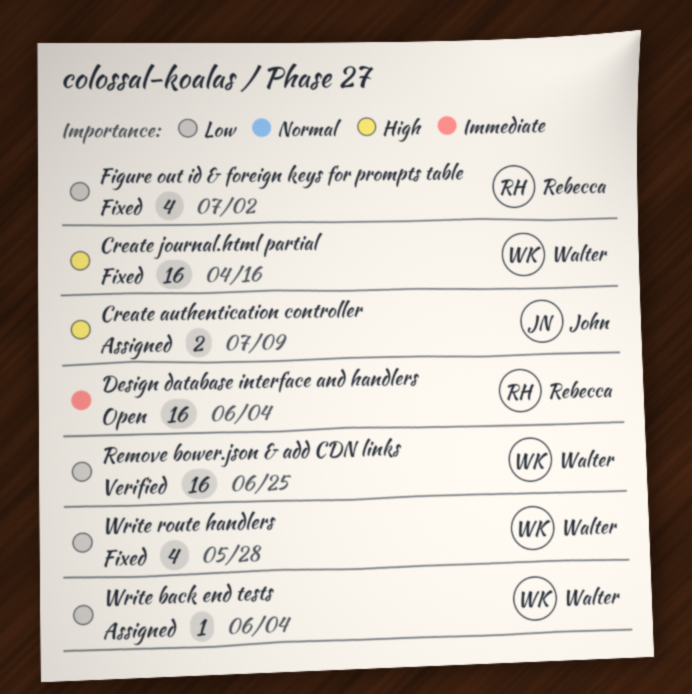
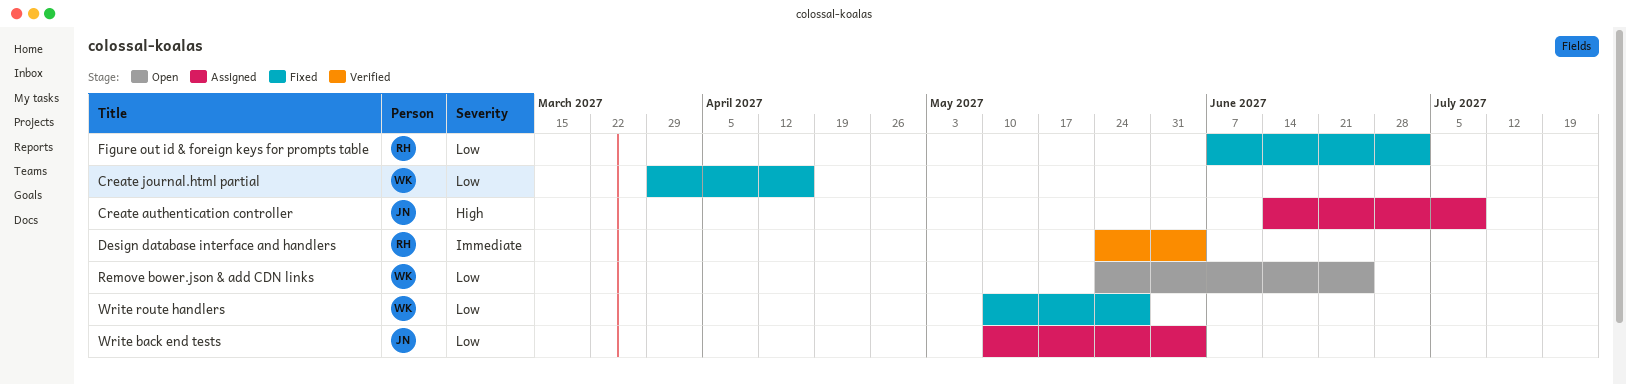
Create journal.html partial, priority: High -> Low
Design database interface and handlers, status: Open -> Verified
Remove bower.json & add CDN links, status: Verified -> Open
Write back end tests, owner: Walter -> John

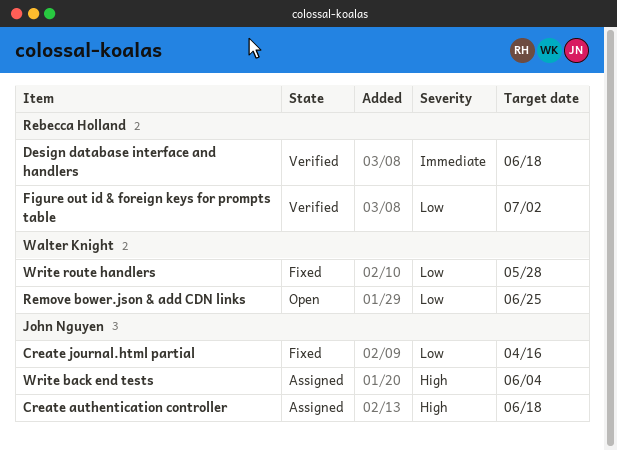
Create authentication controller, due: Jul 9 -> Jun 18
Create journal.html partial, owner: Walter Knight -> John Nguyen
Design database interface and handlers, due: Jun 4 -> Jun 18
Figure out id & foreign keys for prompts table, status: Fixed -> Verified
Write back end tests, priority: Low -> High

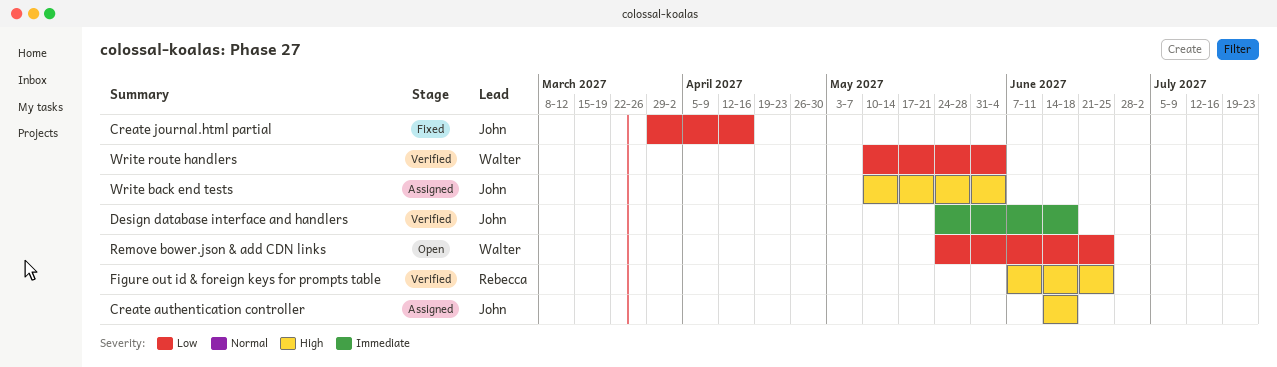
Design database interface and handlers, owner: Rebecca Holland -> John Nguyen
Figure out id & foreign keys for prompts table, priority: Low -> High
Figure out id & foreign keys for prompts table, due: Jul 2 -> Jun 25
Write route handlers, status: Fixed -> Verified
Write route handlers, due: May 28 -> Jun 4

